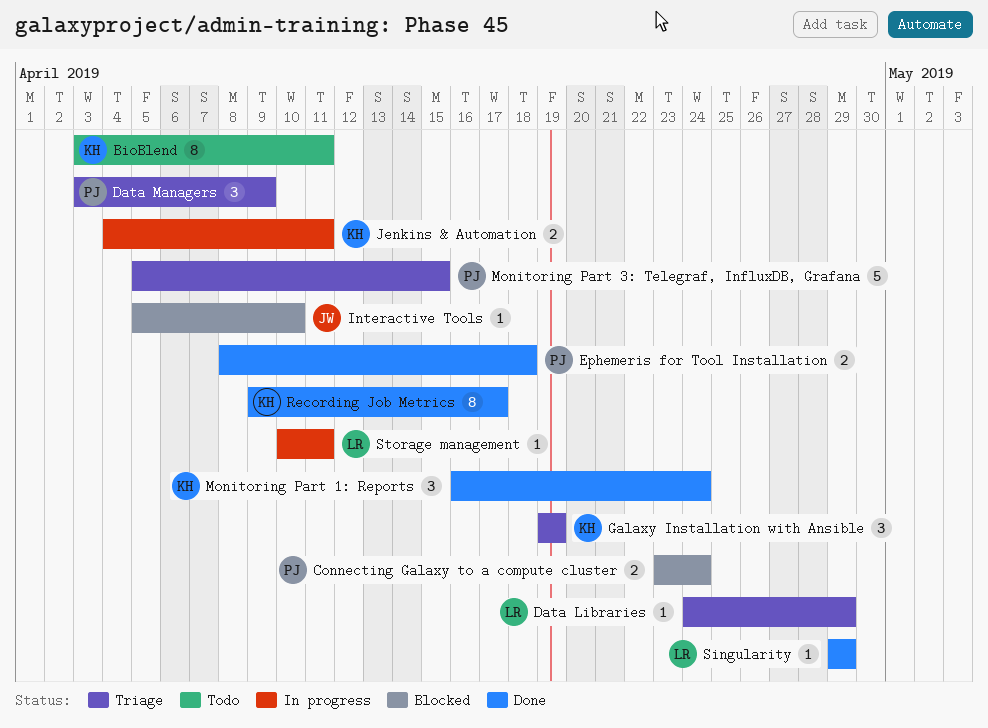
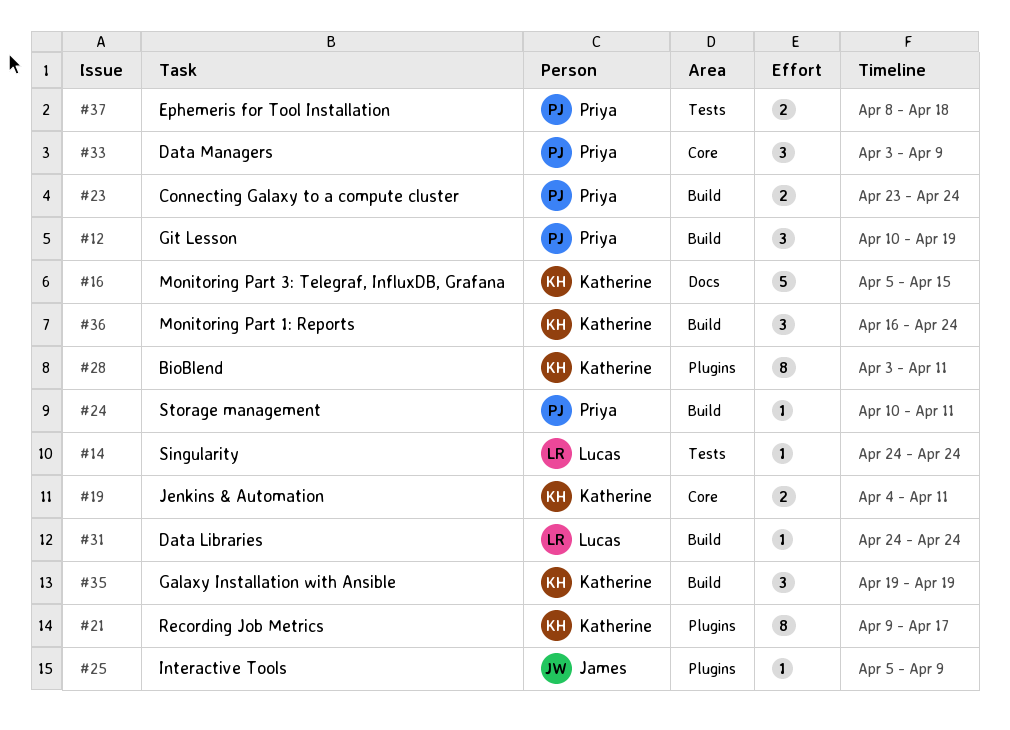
Data Libraries, due: Apr 29 -> Apr 24
Git Lesson: none -> present
Interactive Tools, due: Apr 10 -> Apr 9
Monitoring Part 3: Telegraf, InfluxDB, Grafana, owner: Priya -> Katherine
Singularity, start: Apr 29 -> Apr 24
Singularity, due: Apr 29 -> Apr 24
Storage management, owner: Lucas -> Priya

